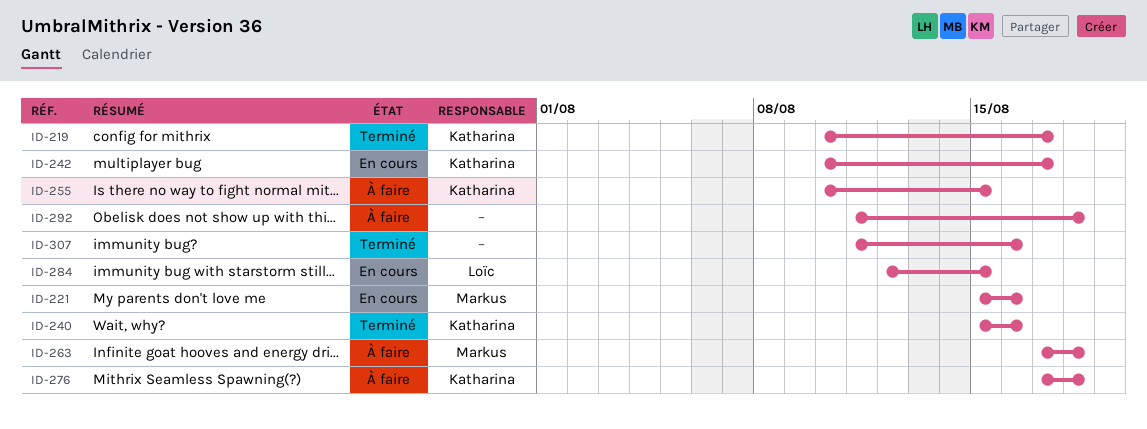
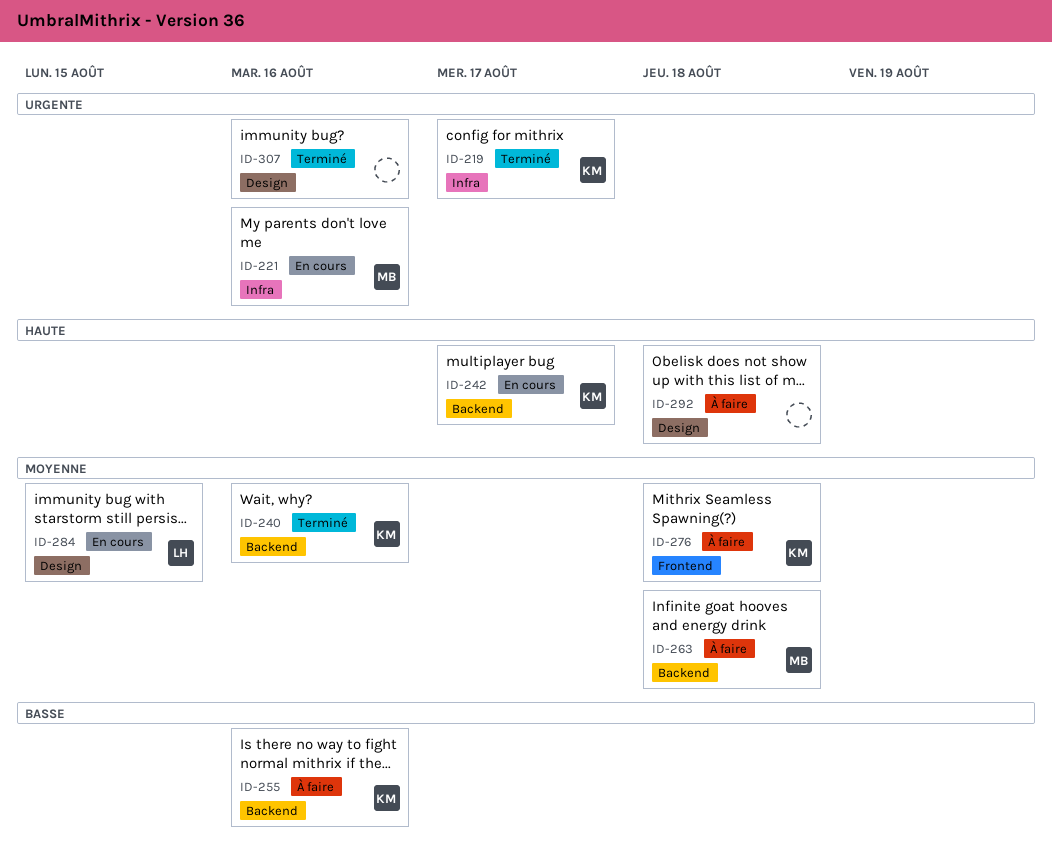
ID-255, due: Aug 15 -> Aug 16

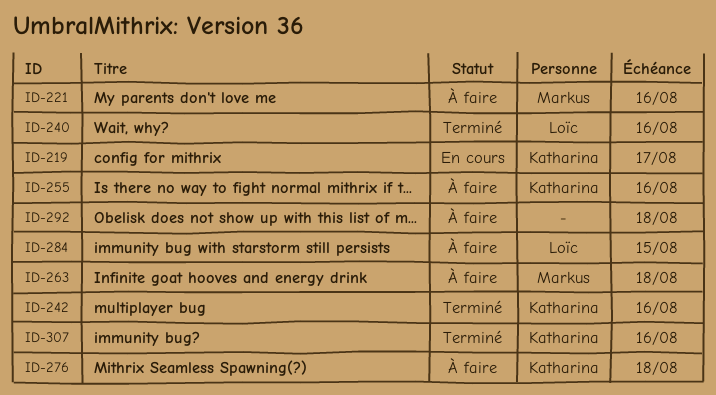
ID-219, status: Terminé -> En cours
ID-221, status: En cours -> À faire
ID-240, owner: Katharina -> Loïc
ID-242, status: En cours -> Terminé
ID-242, due: Aug 17 -> Aug 16
ID-284, status: En cours -> À faire
ID-307, owner: none -> Katharina

